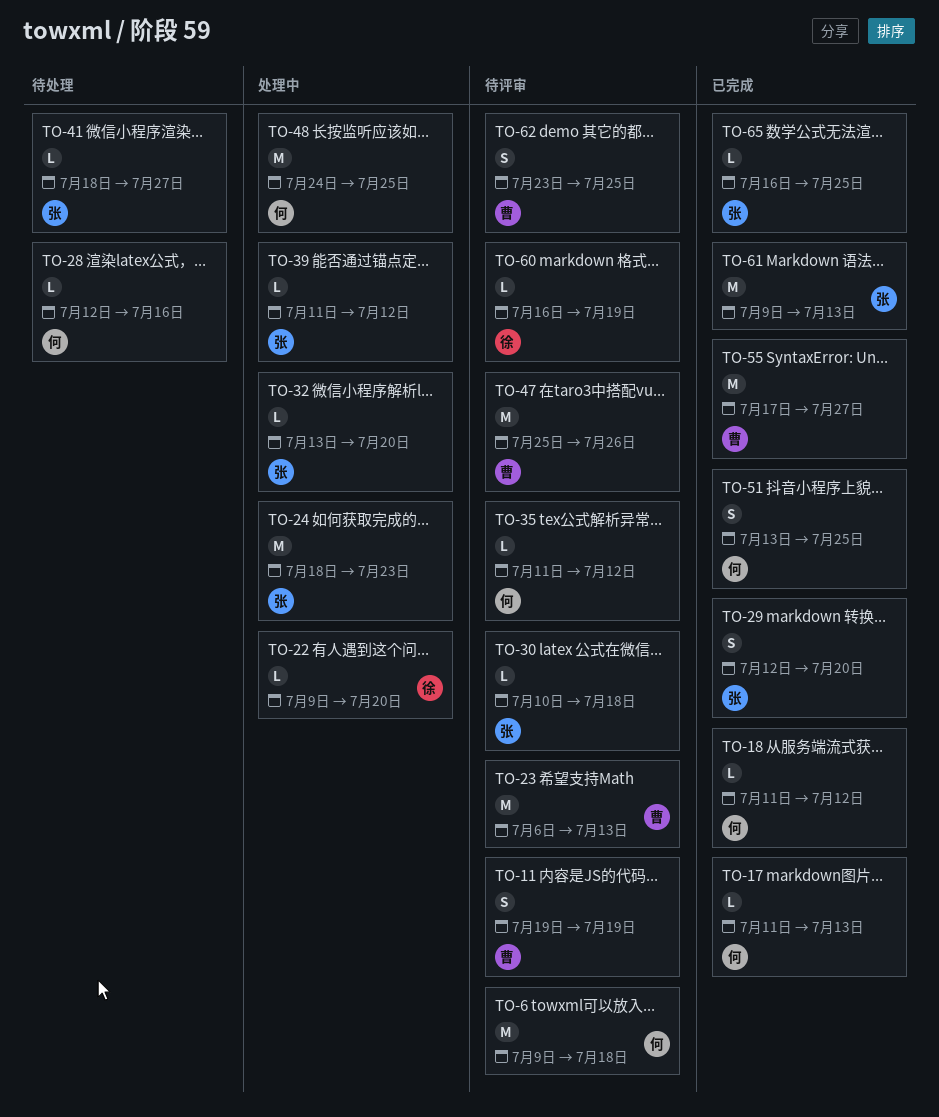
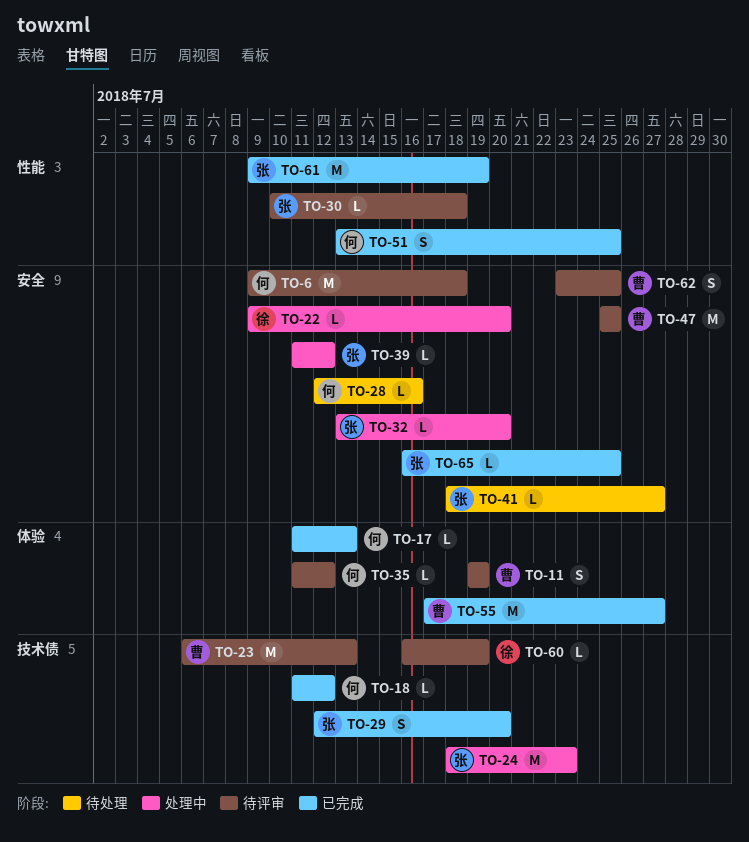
TO-47, due: Jul 26 -> Jul 25
TO-48: present -> none
TO-61, due: Jul 13 -> Jul 19

